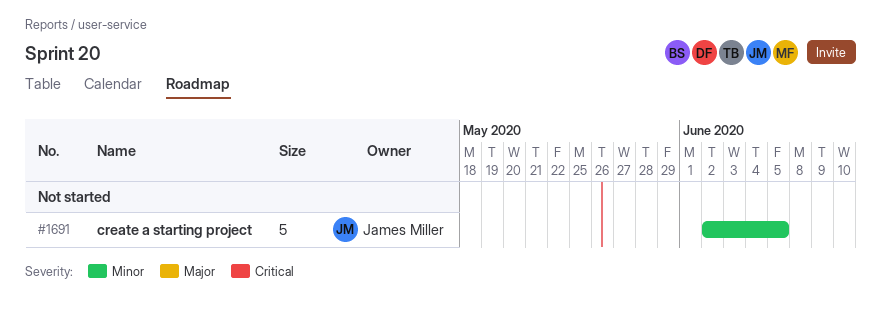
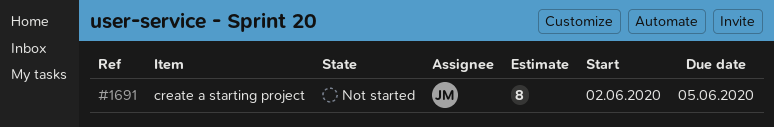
#1691, estimate: 5 -> 8

